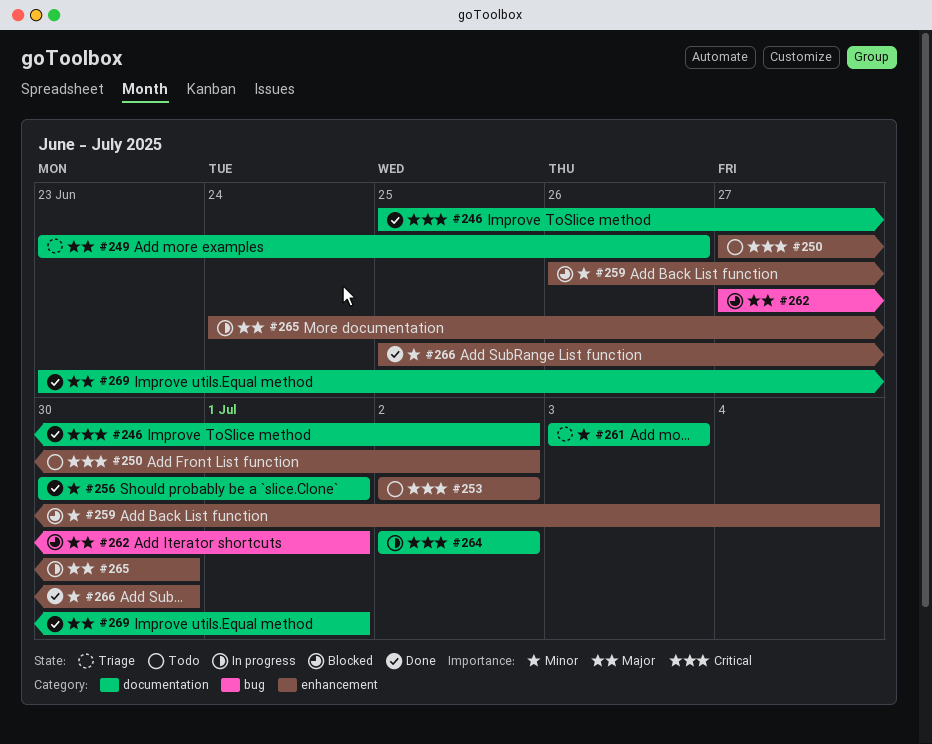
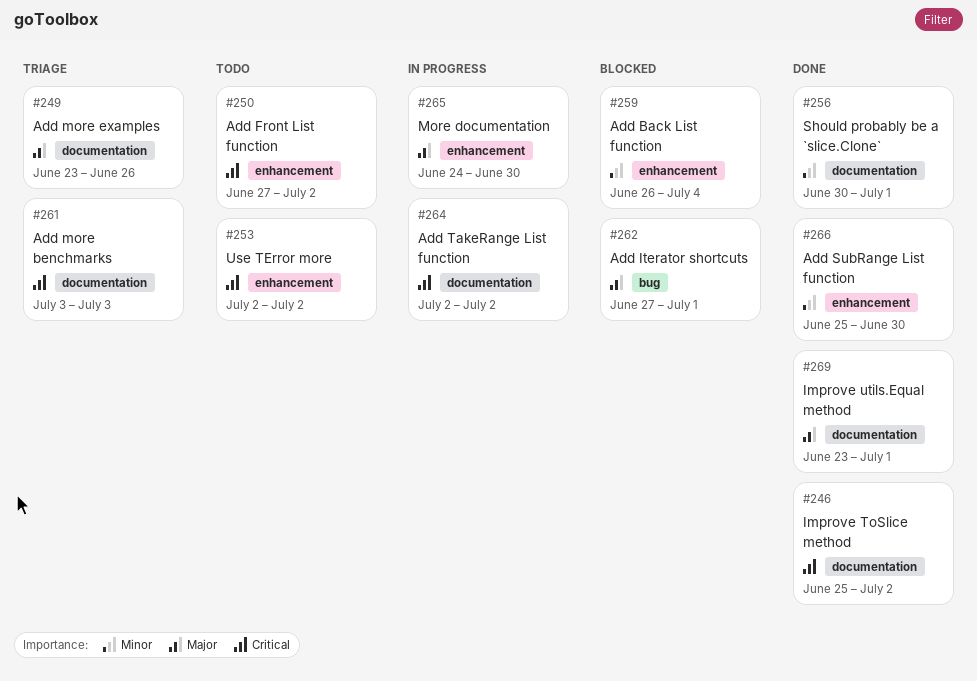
#261, priority: Minor -> Critical

